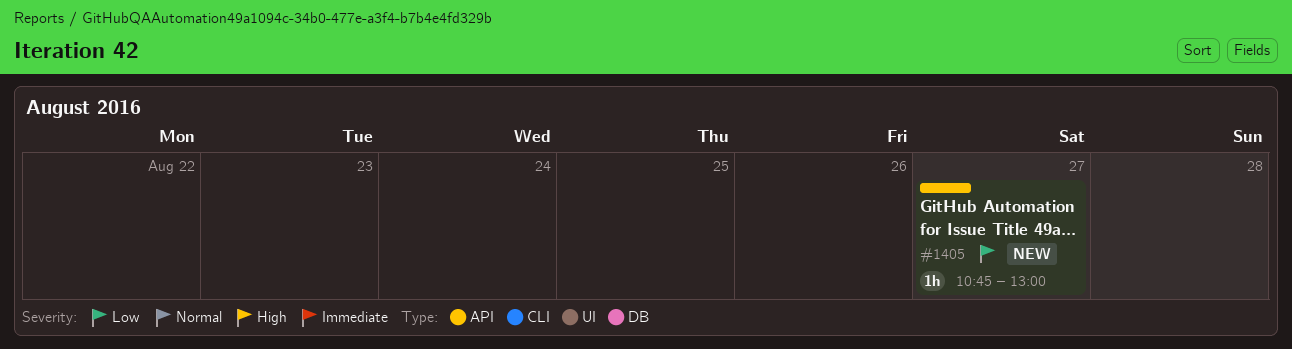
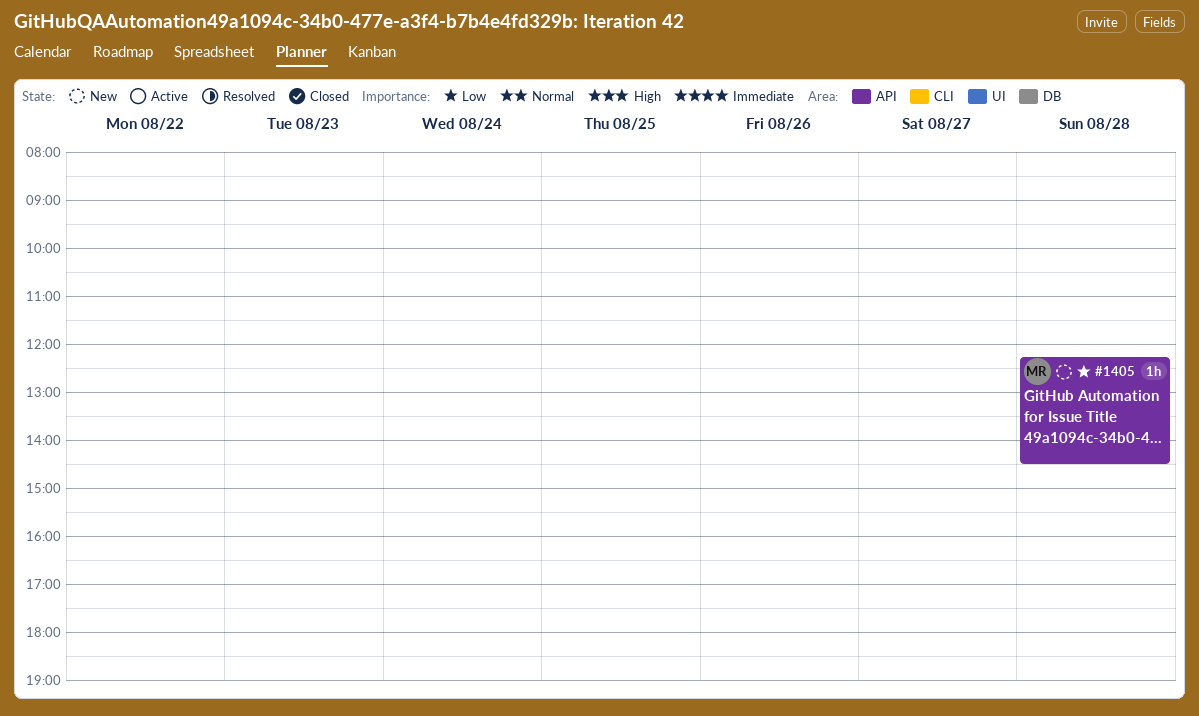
#1405, day: Aug 27 -> Aug 28
#1405, begins: 10:45 -> 12:15
#1405, ends: 13:00 -> 14:30

